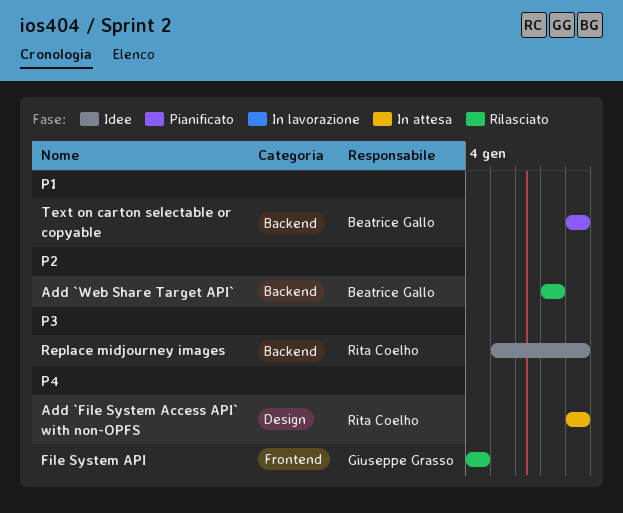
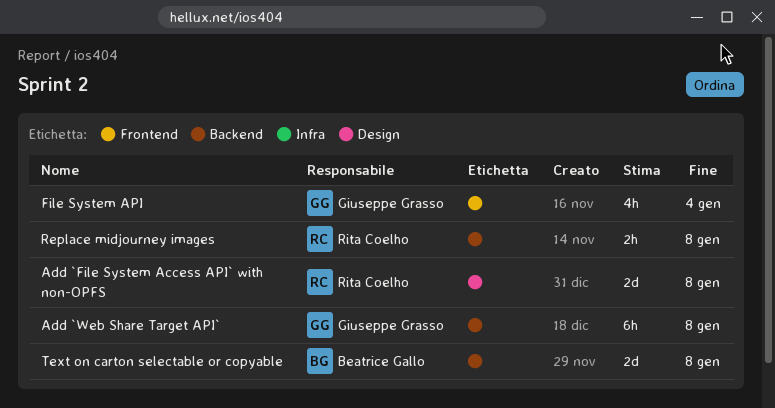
Add `Web Share Target API`, owner: Beatrice Gallo -> Giuseppe Grasso
Add `Web Share Target API`, due: Jan 7 -> Jan 8

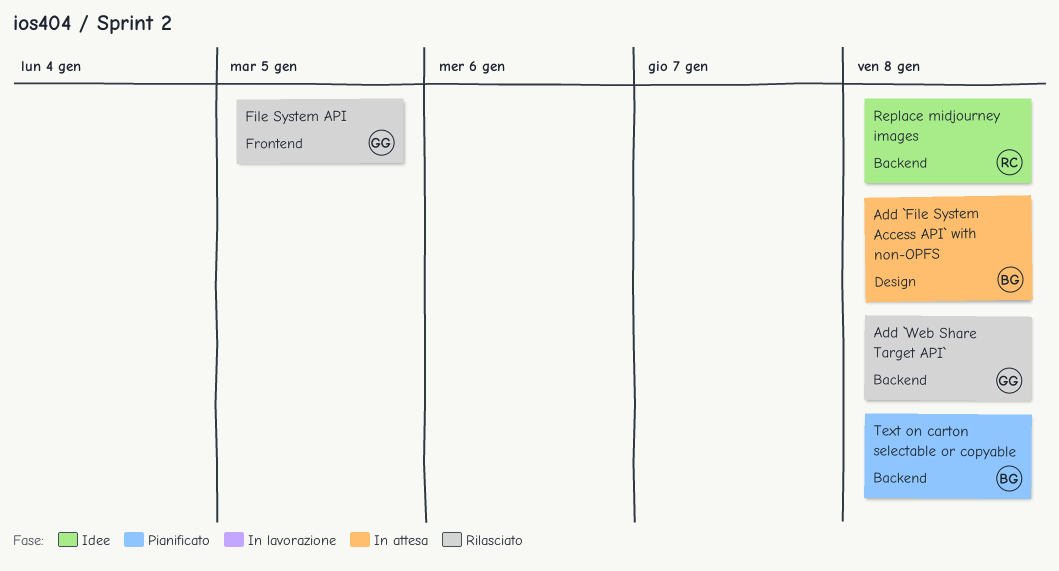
Add `File System Access API` with non-OPFS, owner: Rita Coelho -> Beatrice Gallo
File System API, due: Jan 4 -> Jan 5

